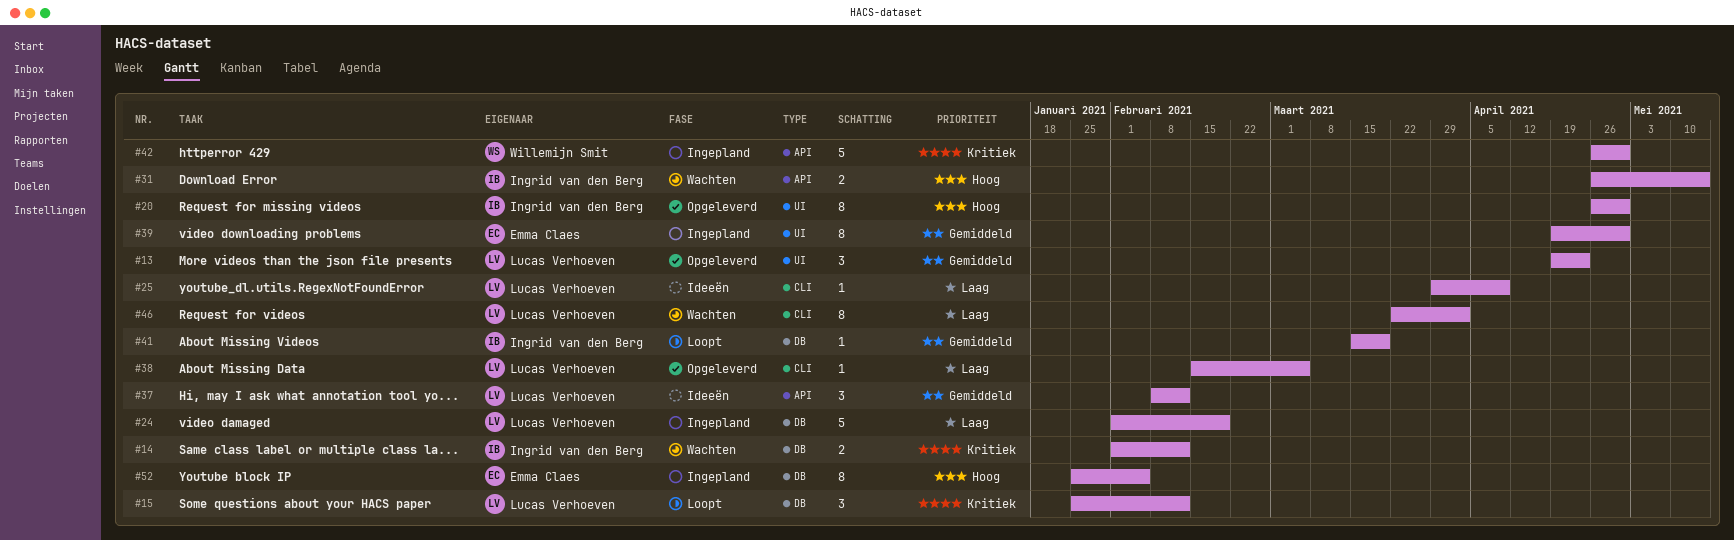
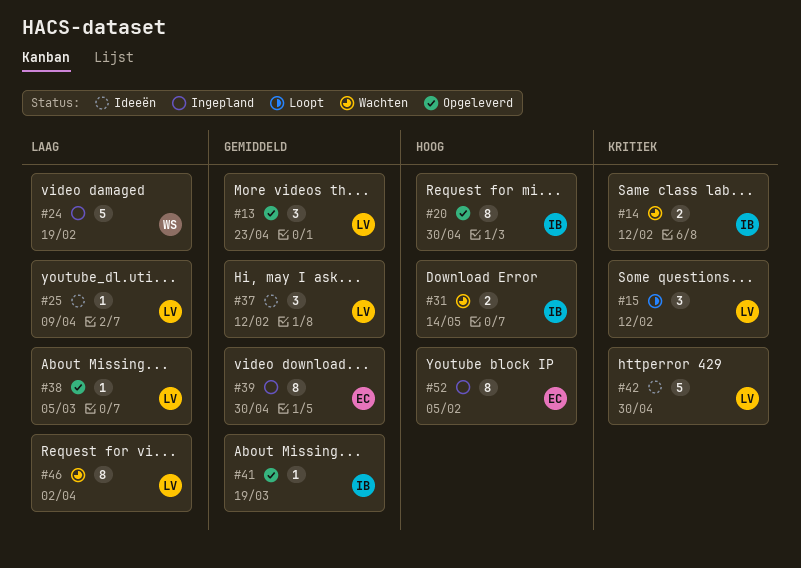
#24, owner: Lucas Verhoeven -> Willemijn Smit
#41, status: Loopt -> Opgeleverd
#42, status: Ingepland -> Ideeën
#42, owner: Willemijn Smit -> Lucas Verhoeven

